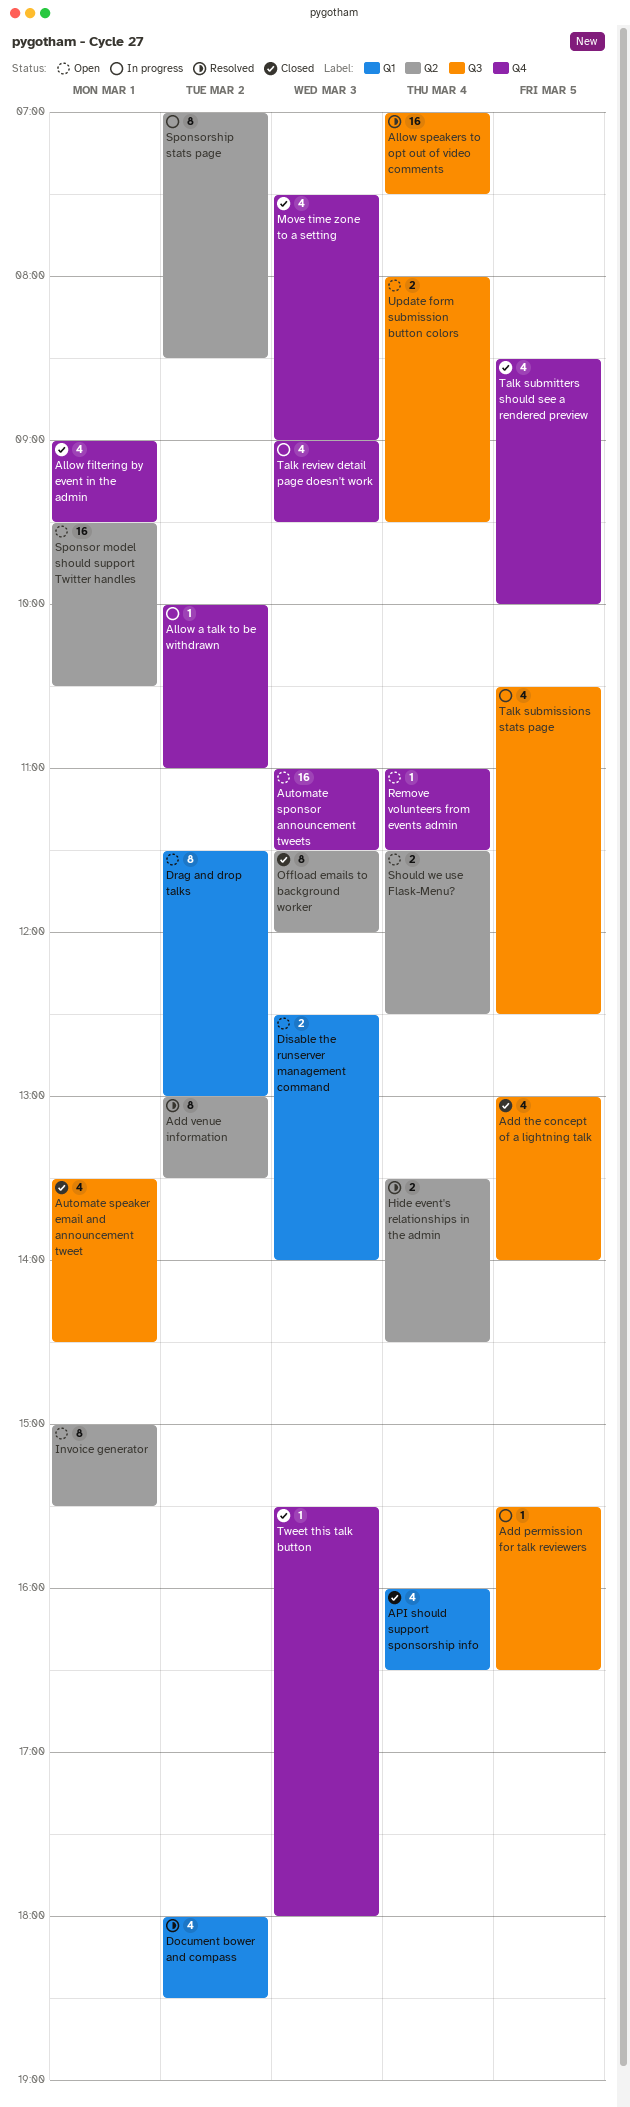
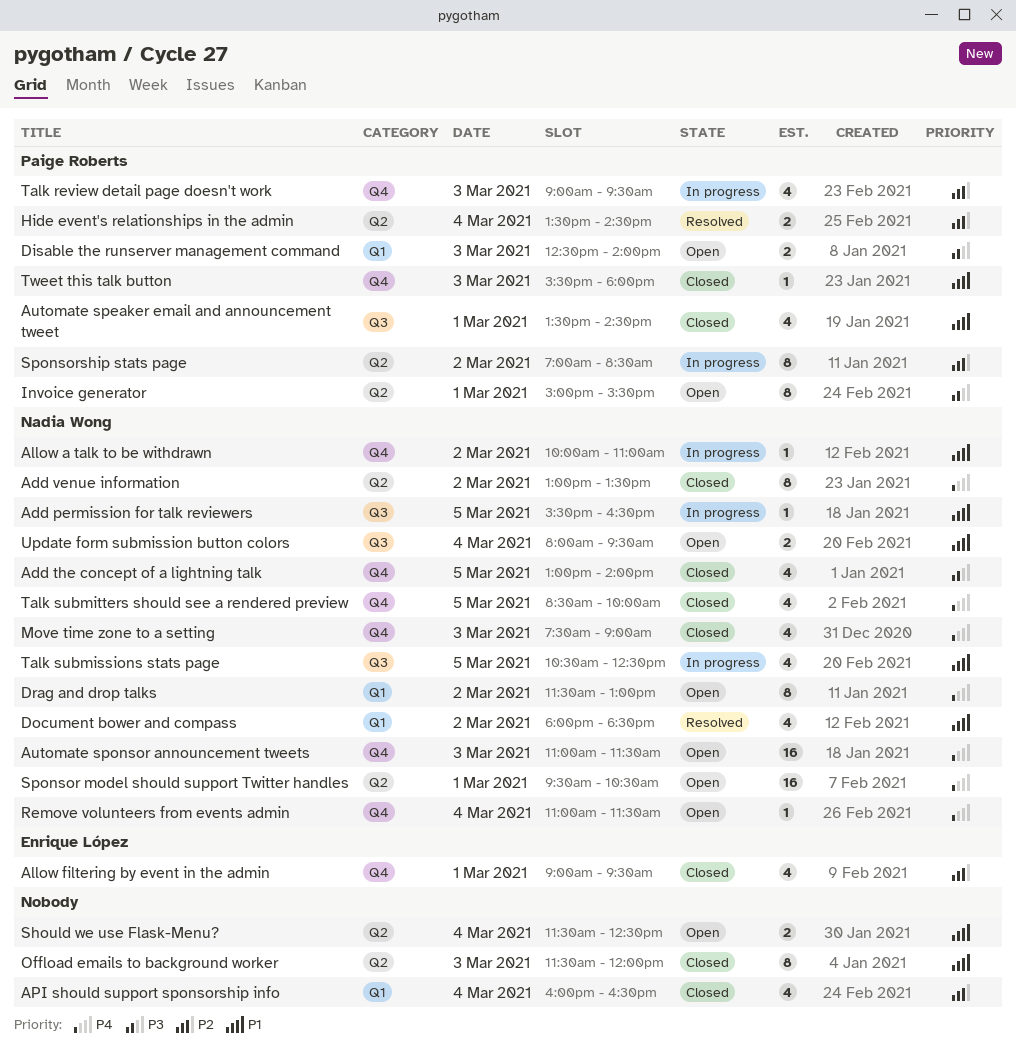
Add the concept of a lightning talk, label: Q3 -> Q4
Add venue information, status: Resolved -> Closed
Allow speakers to opt out of video comments: present -> none

